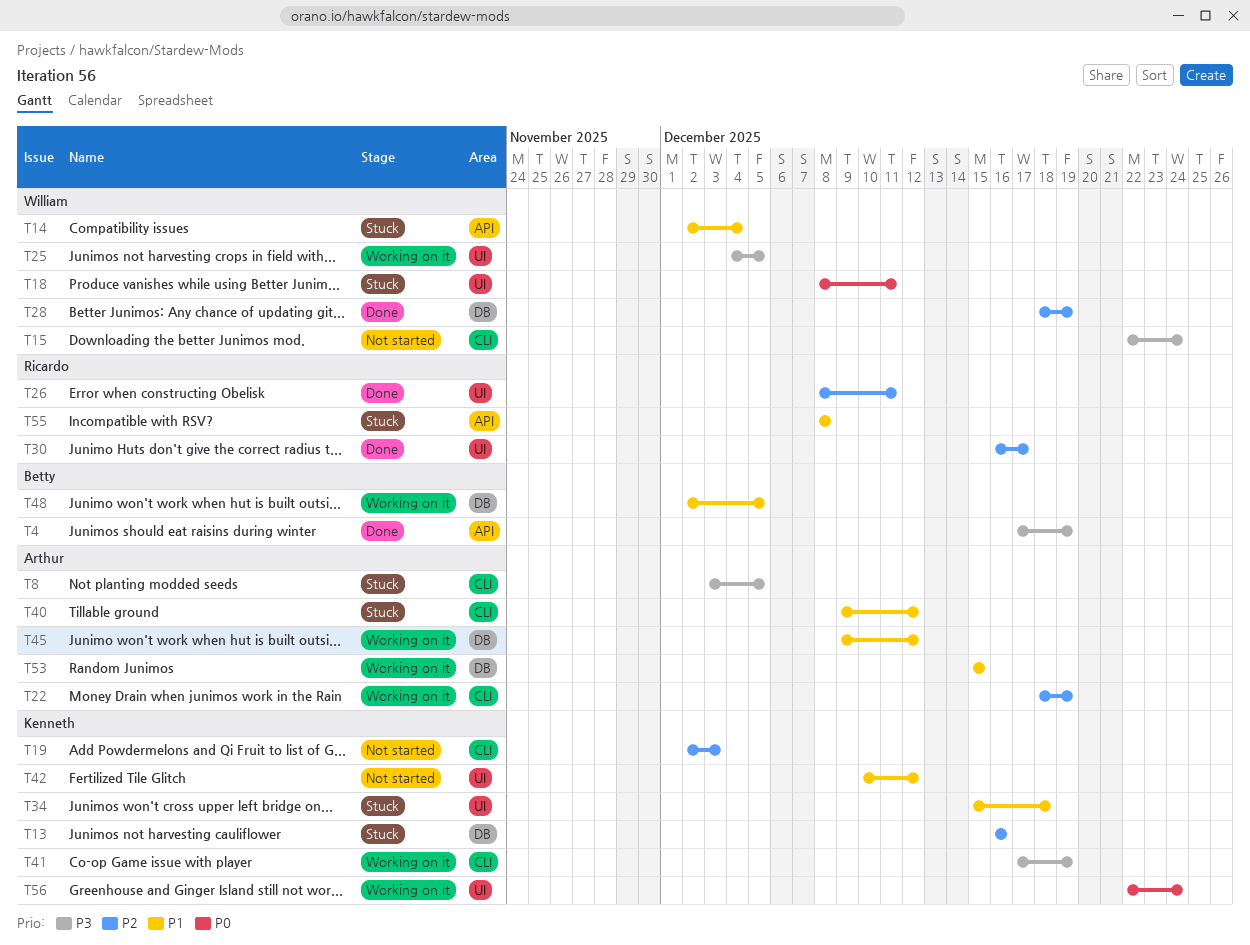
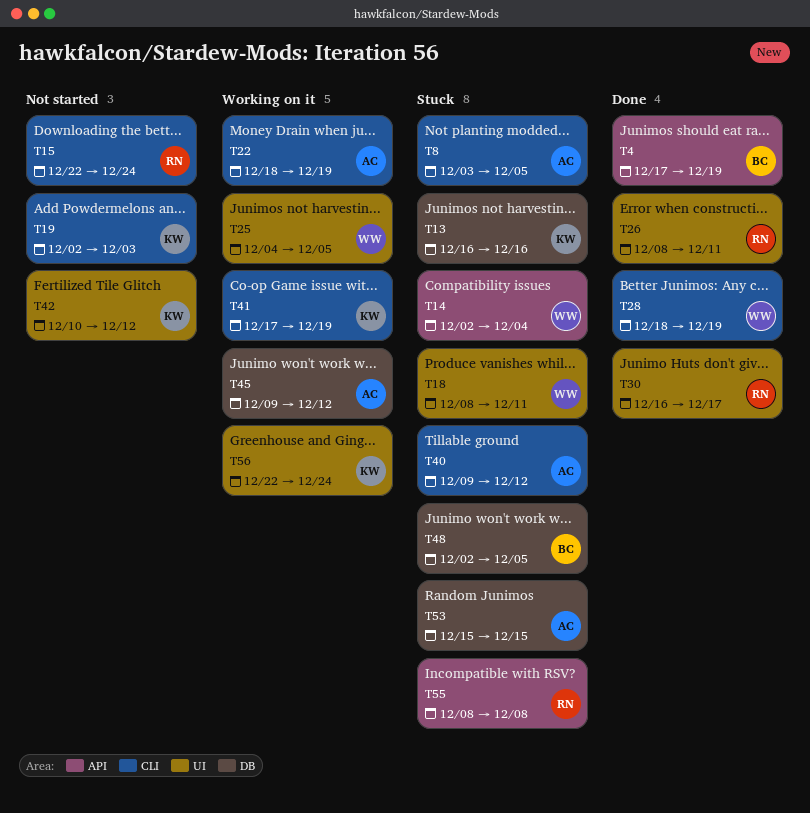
T15, owner: William -> Ricardo
T28, label: DB -> CLI
T34: present -> none
T48, status: Working on it -> Stuck
T53, status: Working on it -> Stuck

